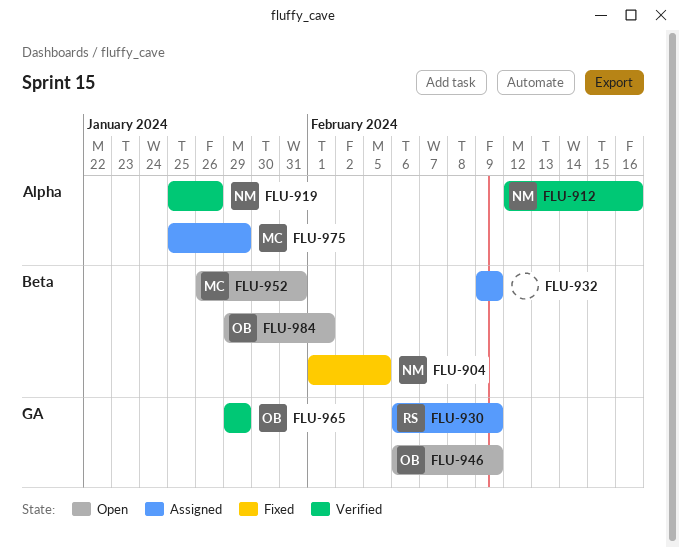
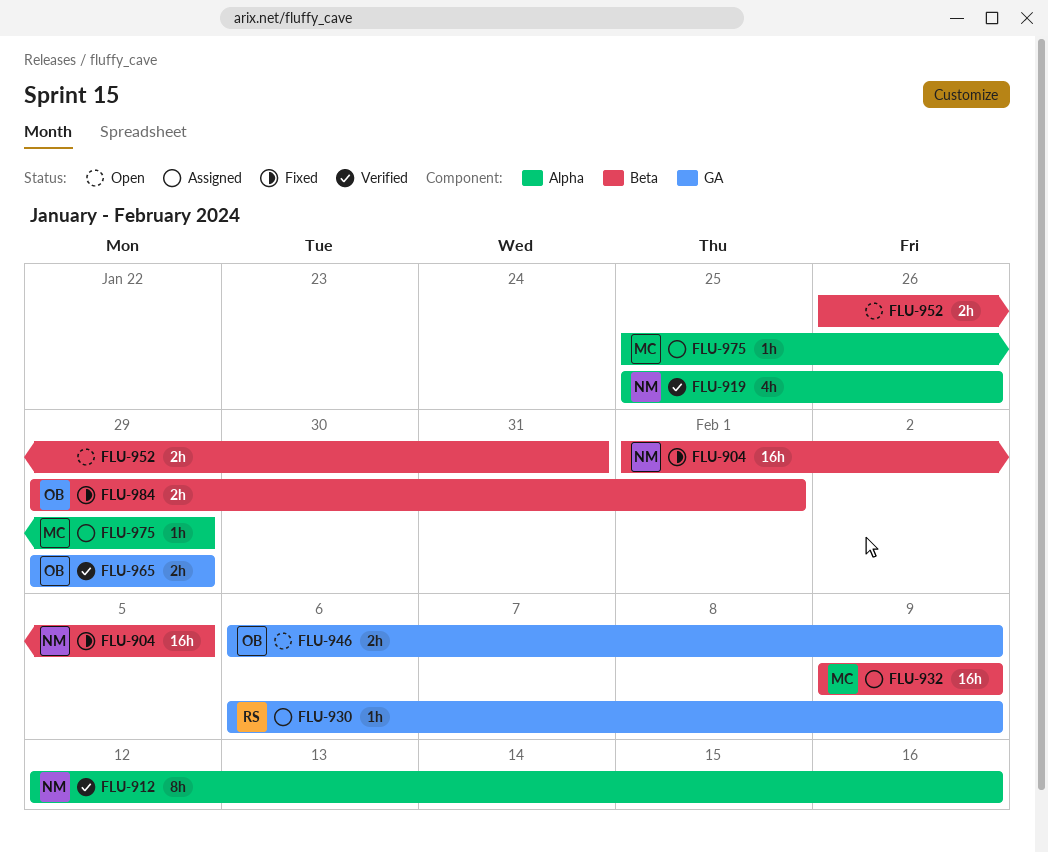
FLU-932, owner: none -> MC
FLU-952, owner: MC -> none
FLU-984, status: Open -> Fixed

